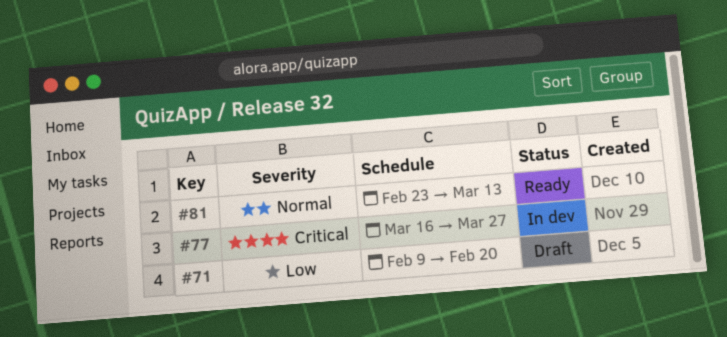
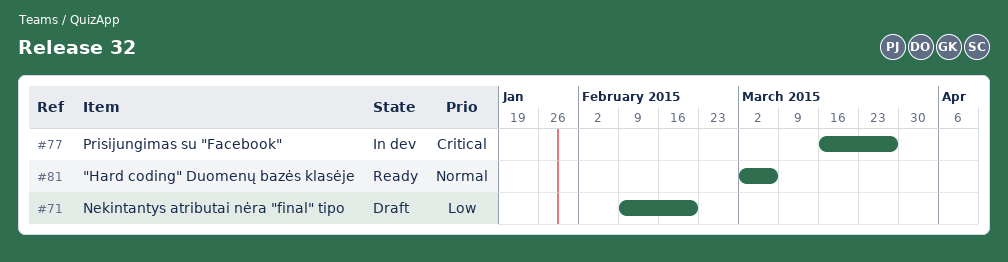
#81, start: Feb 23 -> Mar 2
#81, due: Mar 13 -> Mar 6

